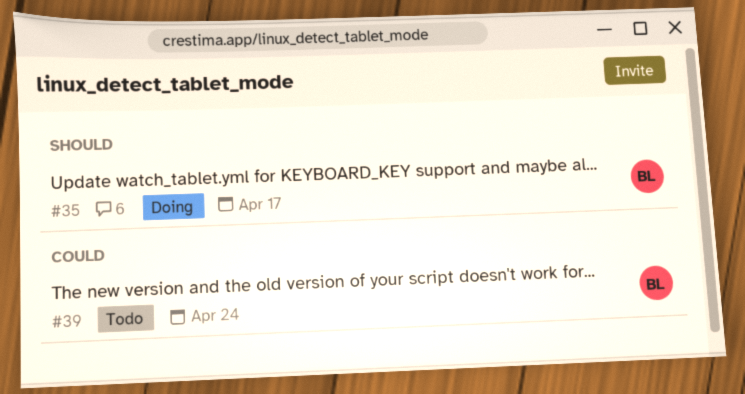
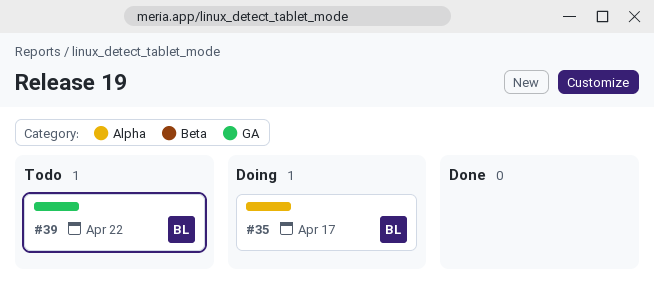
#39, due: Apr 24 -> Apr 22

